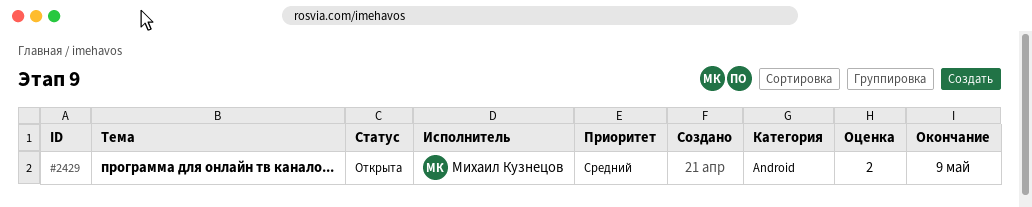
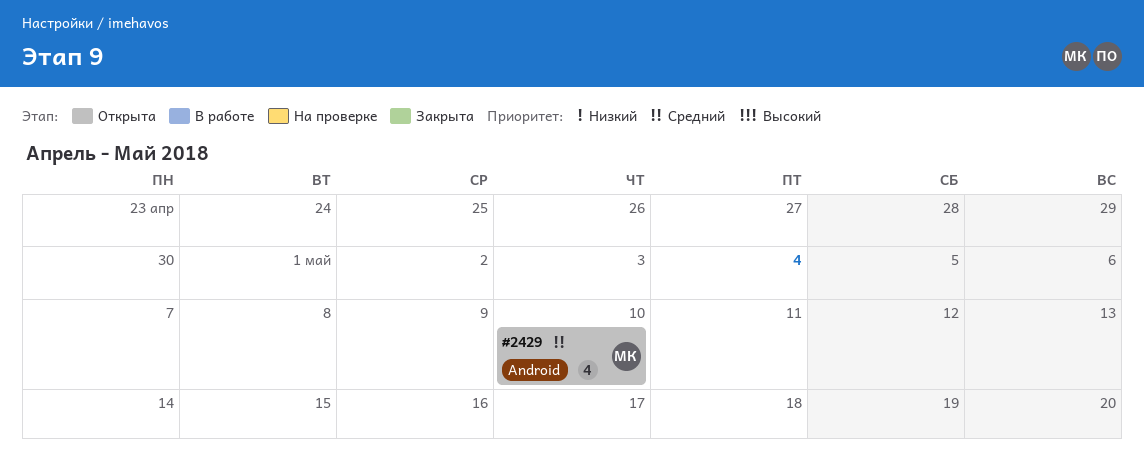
#2429, estimate: 2 -> 4
#2429, due: May 9 -> May 10

